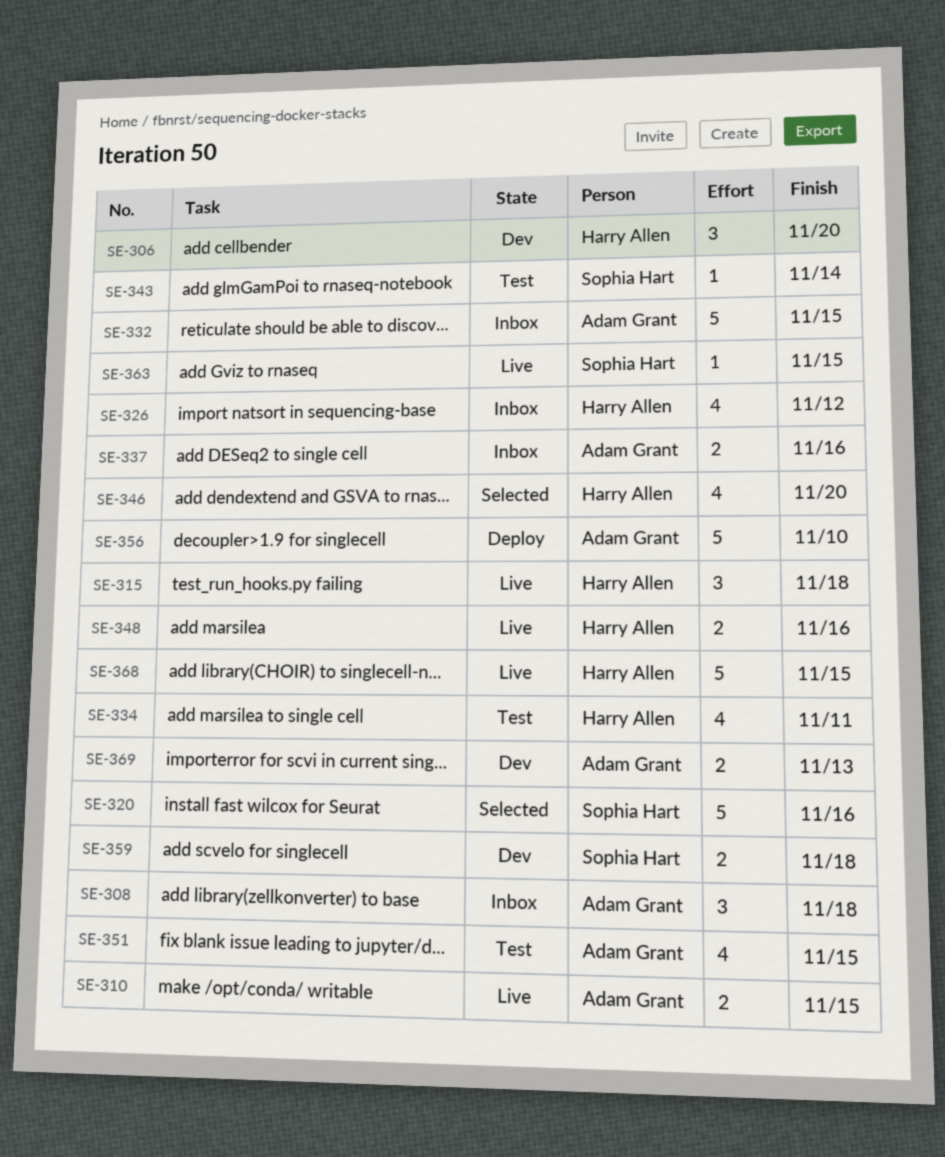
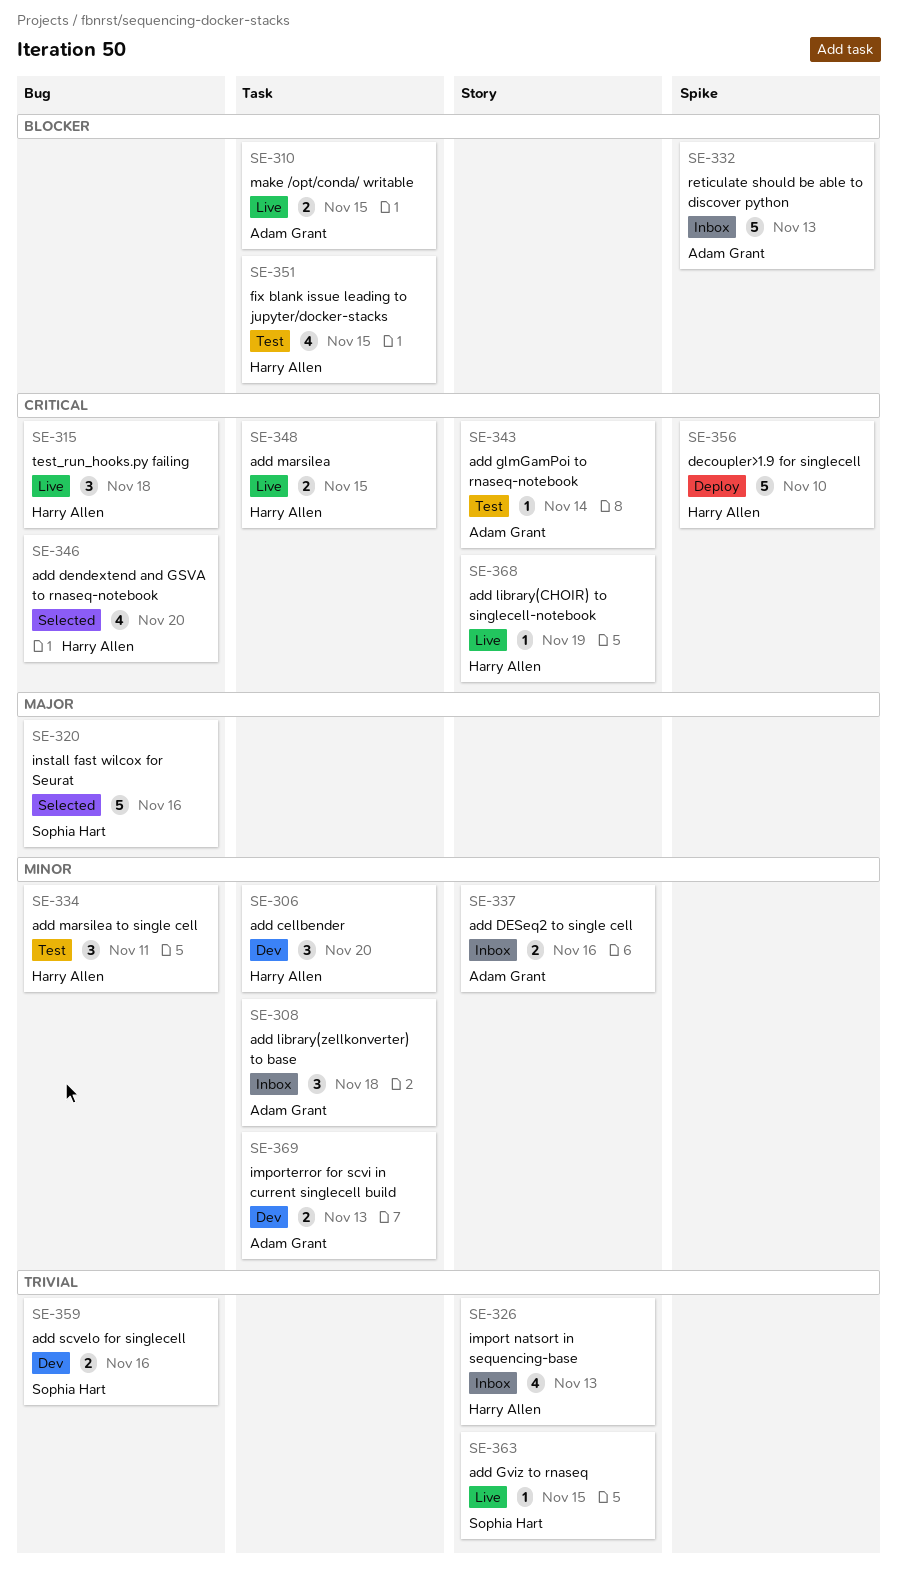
SE-326, due: Nov 12 -> Nov 13
SE-332, due: Nov 15 -> Nov 13
SE-334, estimate: 4 -> 3
SE-343, owner: Sophia Hart -> Adam Grant
SE-348, due: Nov 16 -> Nov 15
SE-351, owner: Adam Grant -> Harry Allen
SE-356, owner: Adam Grant -> Harry Allen
SE-359, due: Nov 18 -> Nov 16
SE-368, estimate: 5 -> 1
SE-368, due: Nov 15 -> Nov 19

